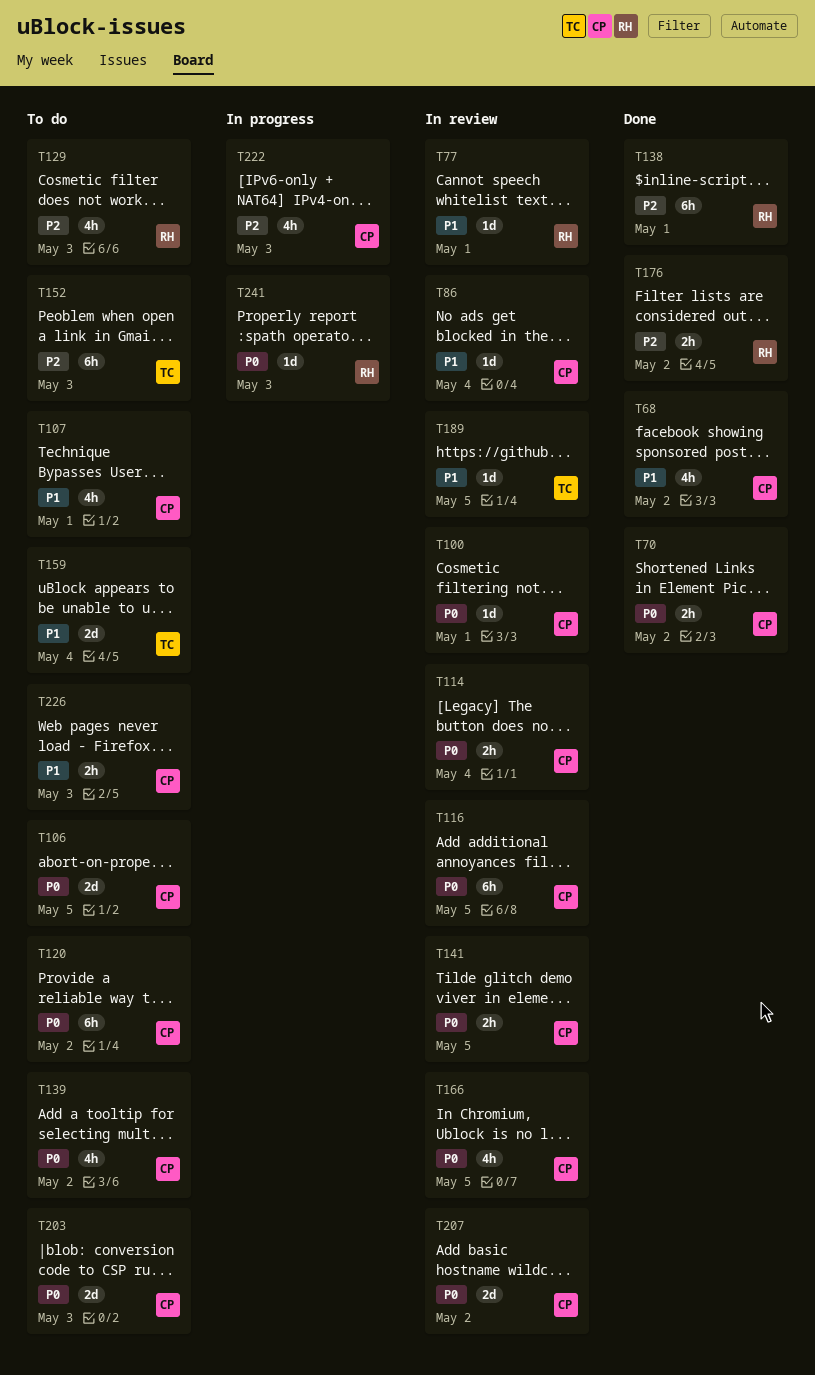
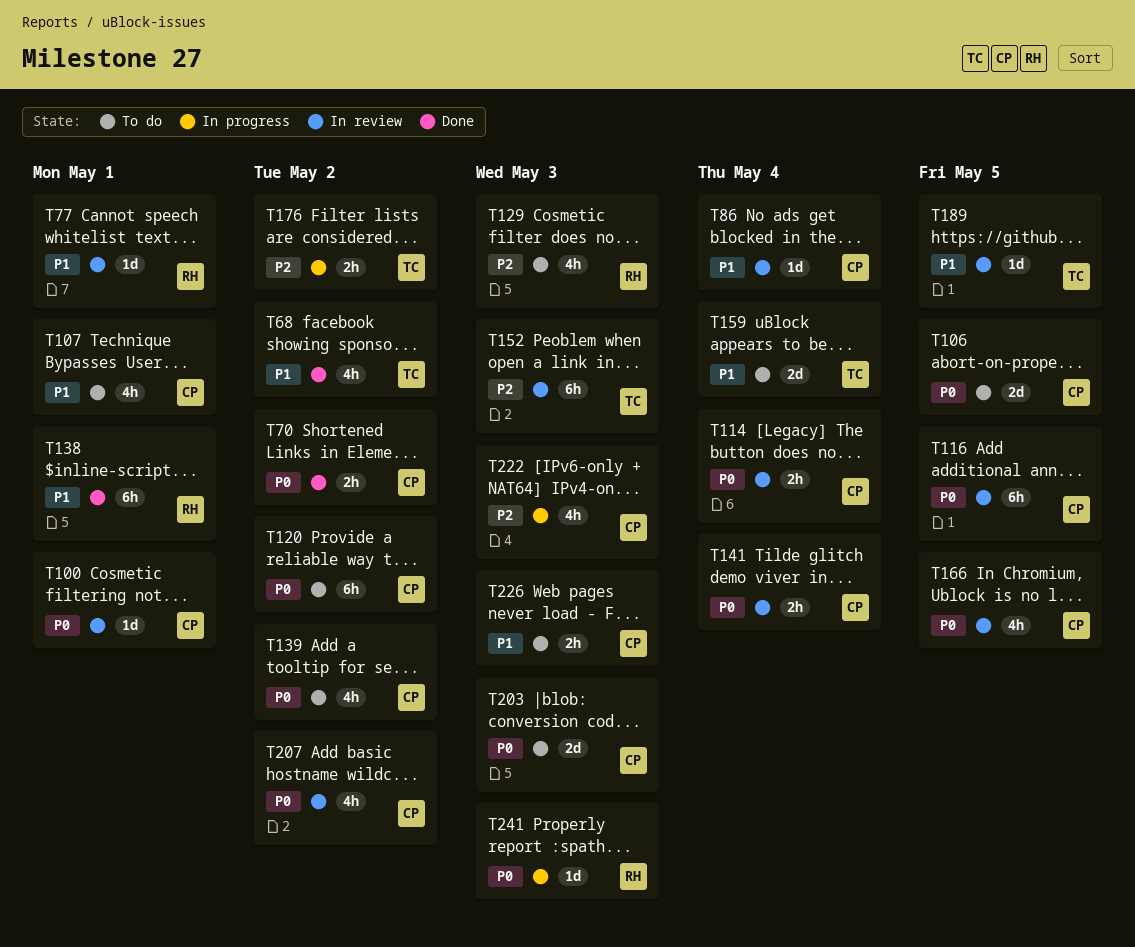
T68, owner: CP -> TC
T138, priority: P2 -> P1
T141, due: May 5 -> May 4
T152, status: To do -> In review
T176, status: Done -> In progress
T176, owner: RH -> TC
T207, estimate: 2d -> 4h

